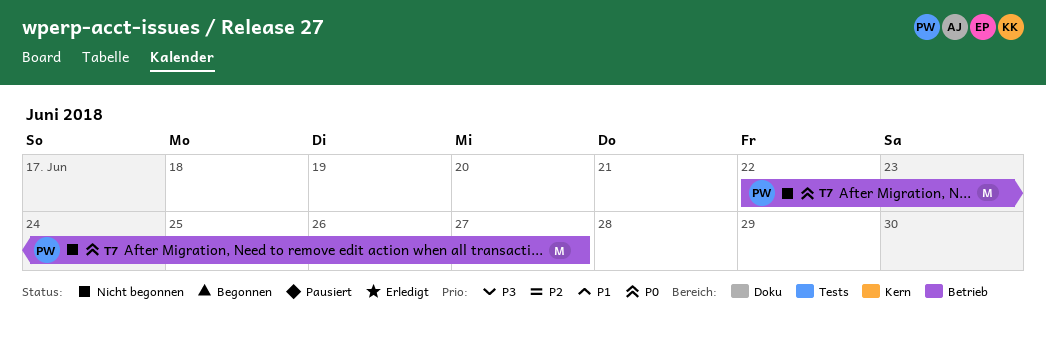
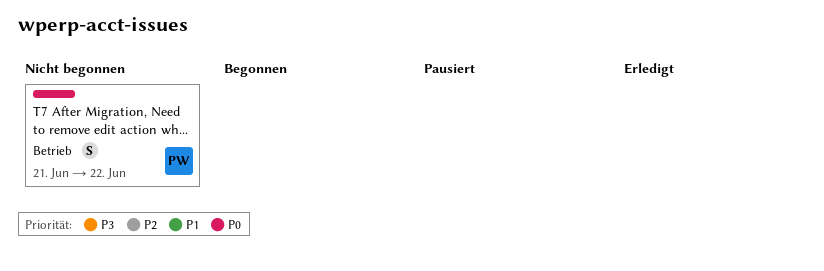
T7, estimate: M -> S
T7, start: Jun 22 -> Jun 21
T7, due: Jun 27 -> Jun 22

